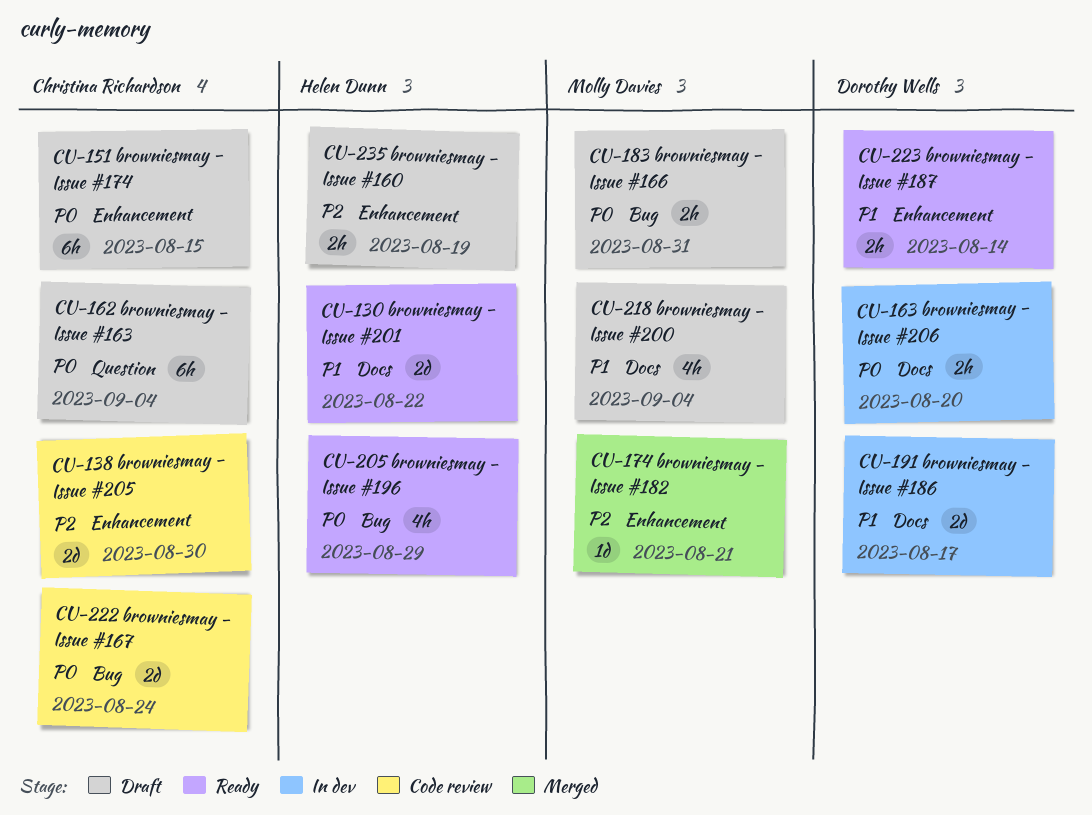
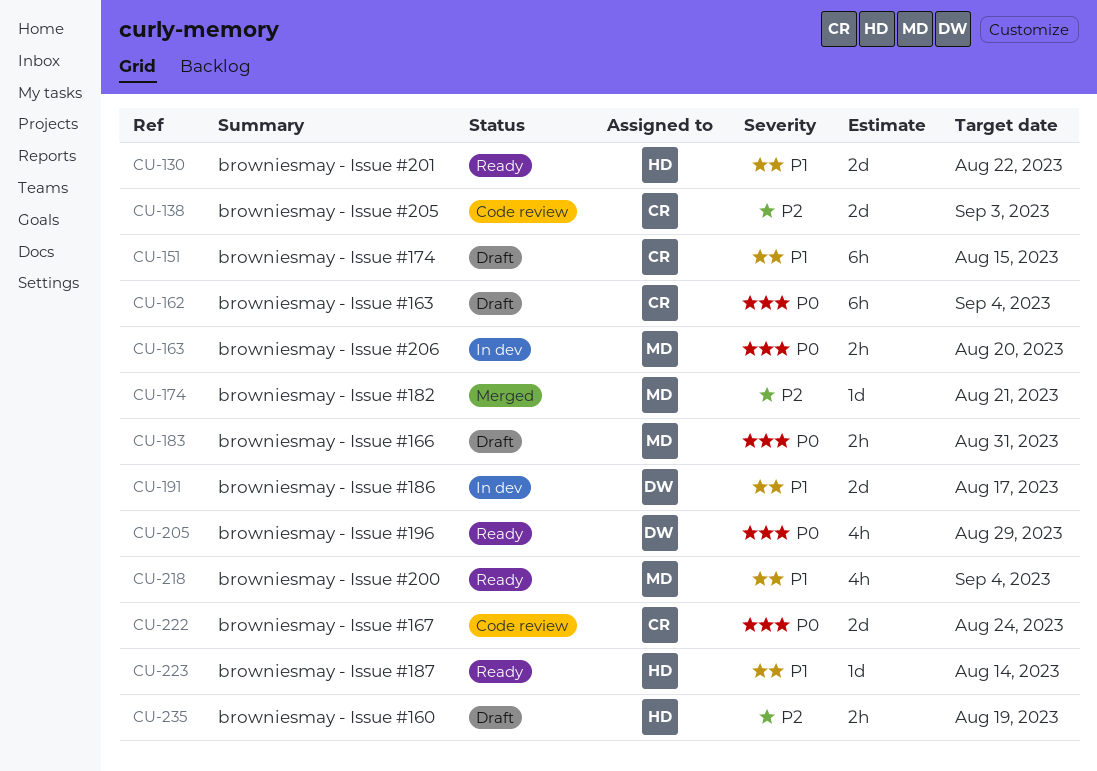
CU-138, due: Aug 30 -> Sep 3
CU-151, priority: P0 -> P1
CU-163, owner: Dorothy Wells -> Molly Davies
CU-205, owner: Helen Dunn -> Dorothy Wells
CU-218, status: Draft -> Ready
CU-223, owner: Dorothy Wells -> Helen Dunn
CU-223, estimate: 2h -> 1d

